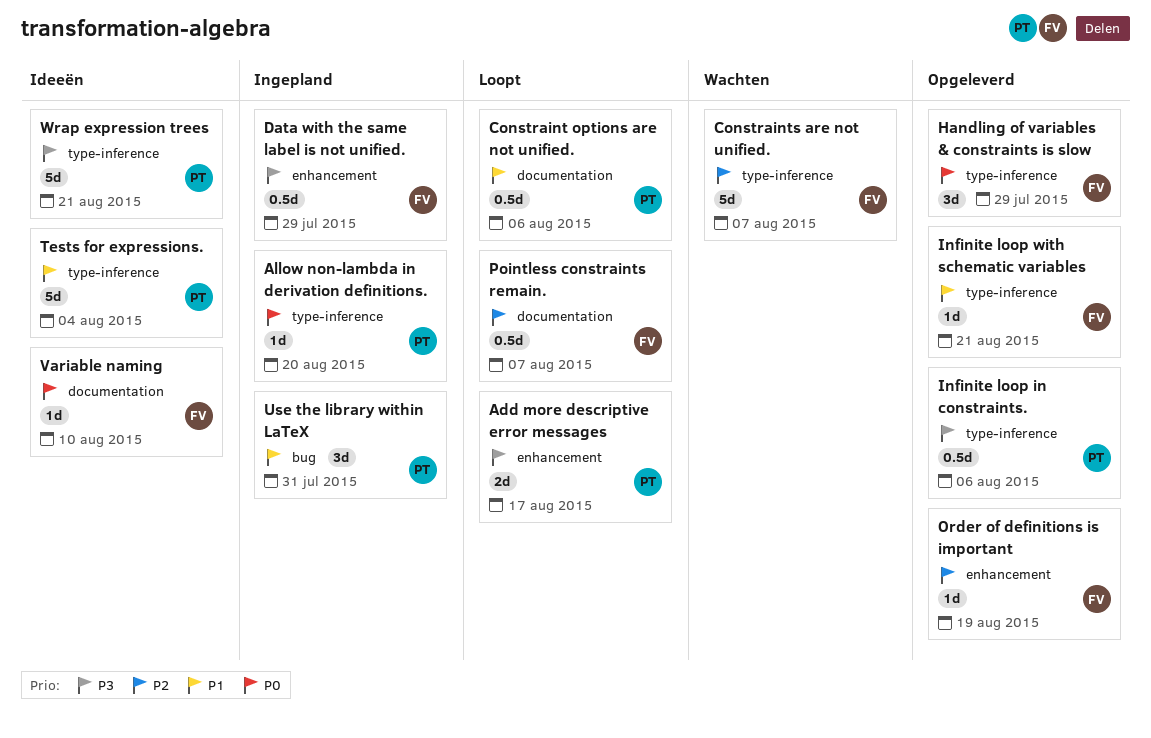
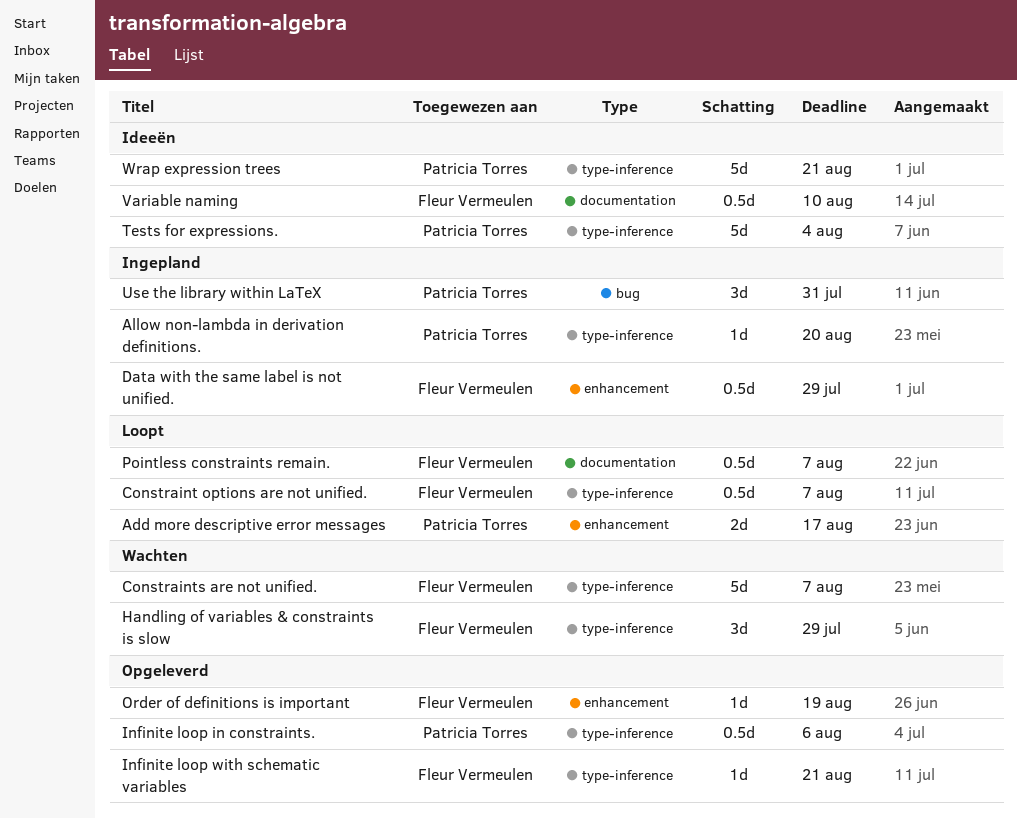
Constraint options are not unified., owner: Patricia Torres -> Fleur Vermeulen
Constraint options are not unified., label: documentation -> type-inference
Constraint options are not unified., due: Aug 6 -> Aug 7
Handling of variables & constraints is slow, status: Opgeleverd -> Wachten
Variable naming, estimate: 1d -> 0.5d

